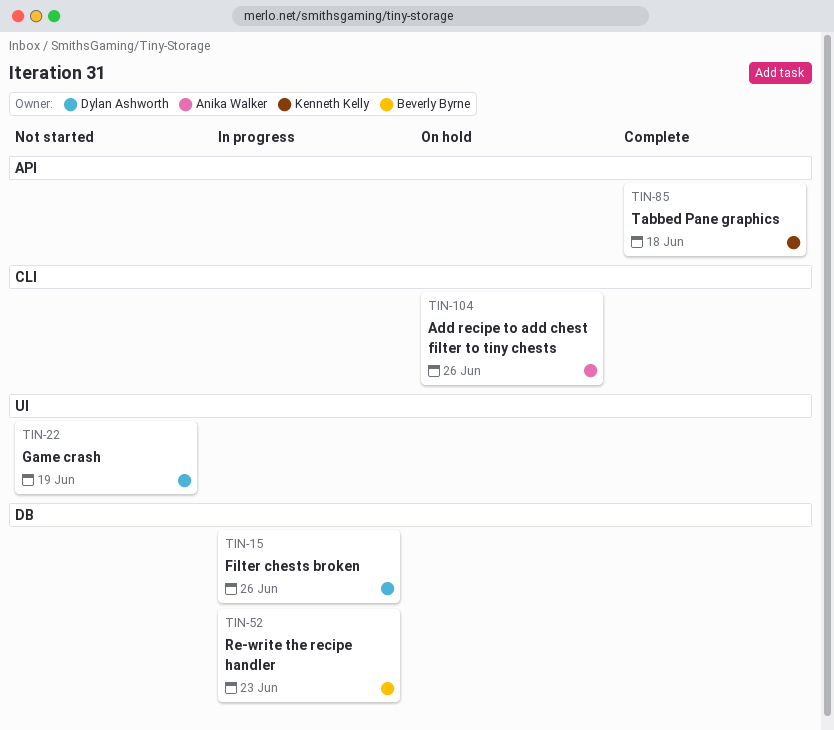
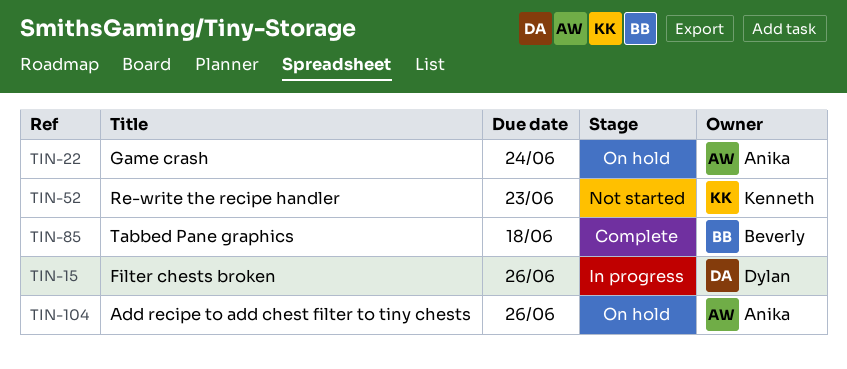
TIN-22, status: Not started -> On hold
TIN-22, owner: Dylan Ashworth -> Anika Walker
TIN-22, due: Jun 19 -> Jun 24
TIN-52, status: In progress -> Not started
TIN-52, owner: Beverly Byrne -> Kenneth Kelly
TIN-85, owner: Kenneth Kelly -> Beverly Byrne

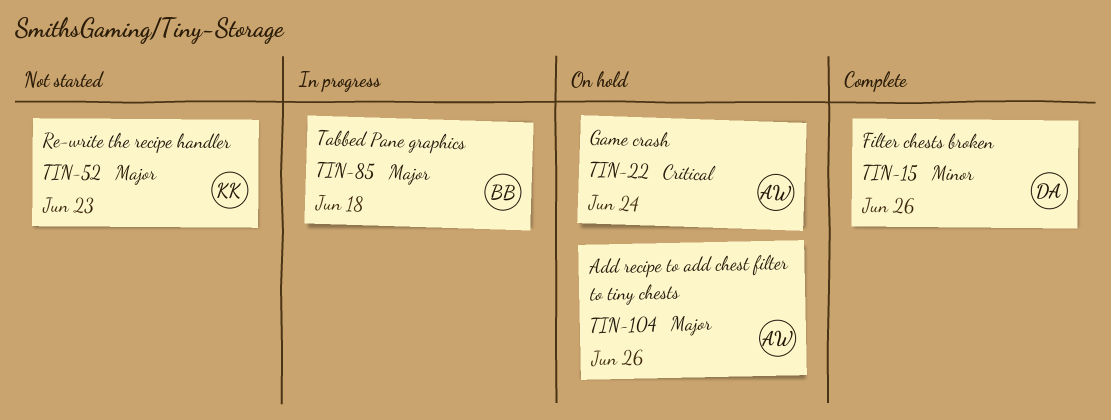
TIN-15, status: In progress -> Complete
TIN-85, status: Complete -> In progress

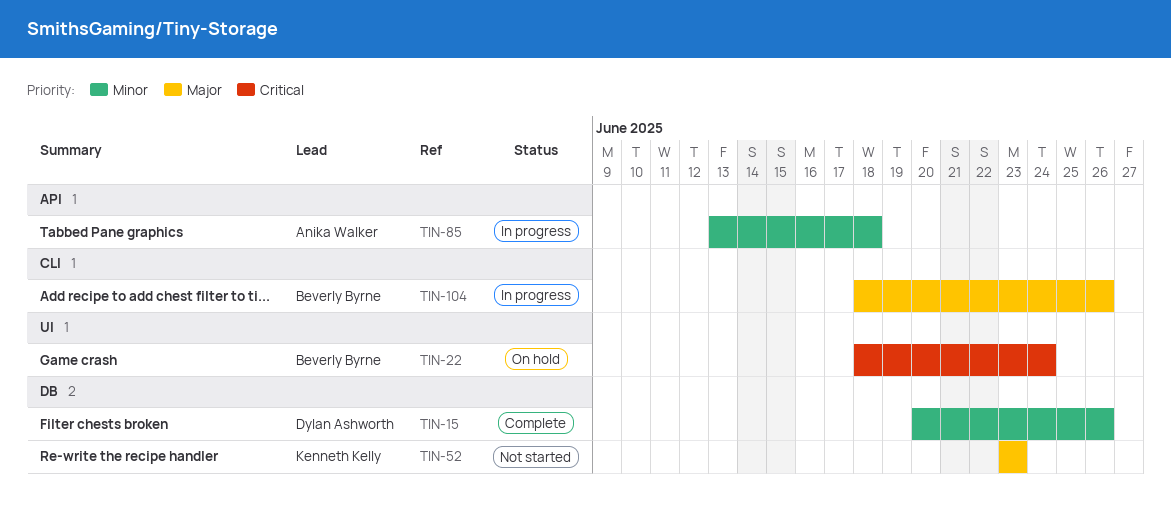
TIN-22, owner: Anika Walker -> Beverly Byrne
TIN-85, owner: Beverly Byrne -> Anika Walker
TIN-85, priority: Major -> Minor
TIN-104, status: On hold -> In progress
TIN-104, owner: Anika Walker -> Beverly Byrne

